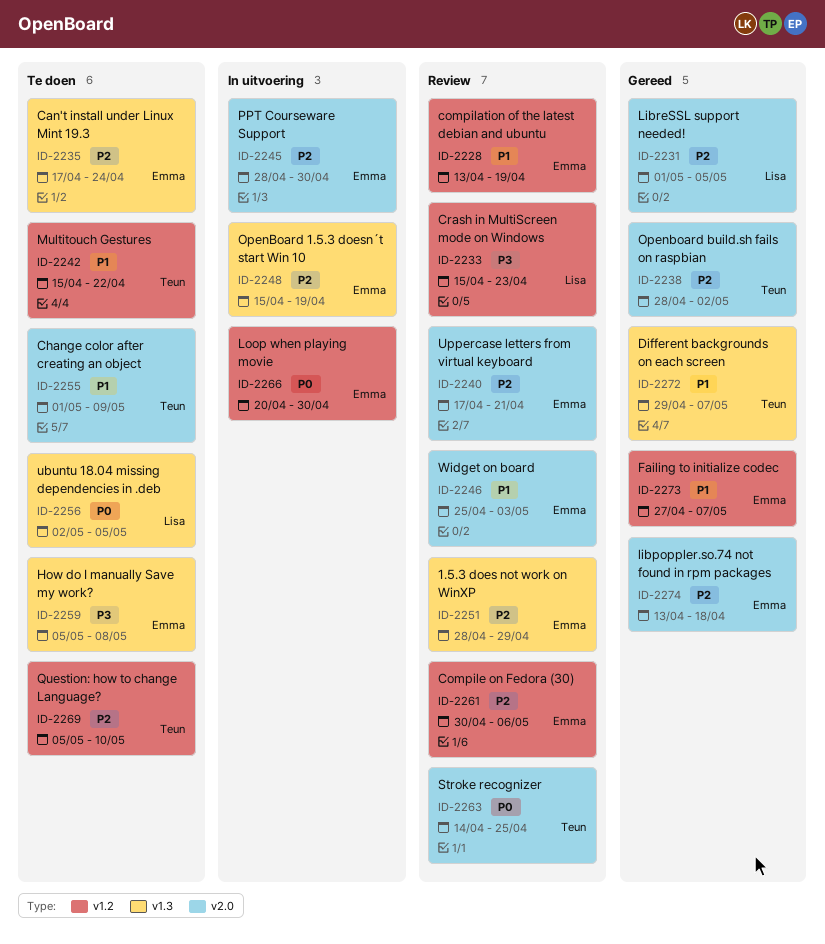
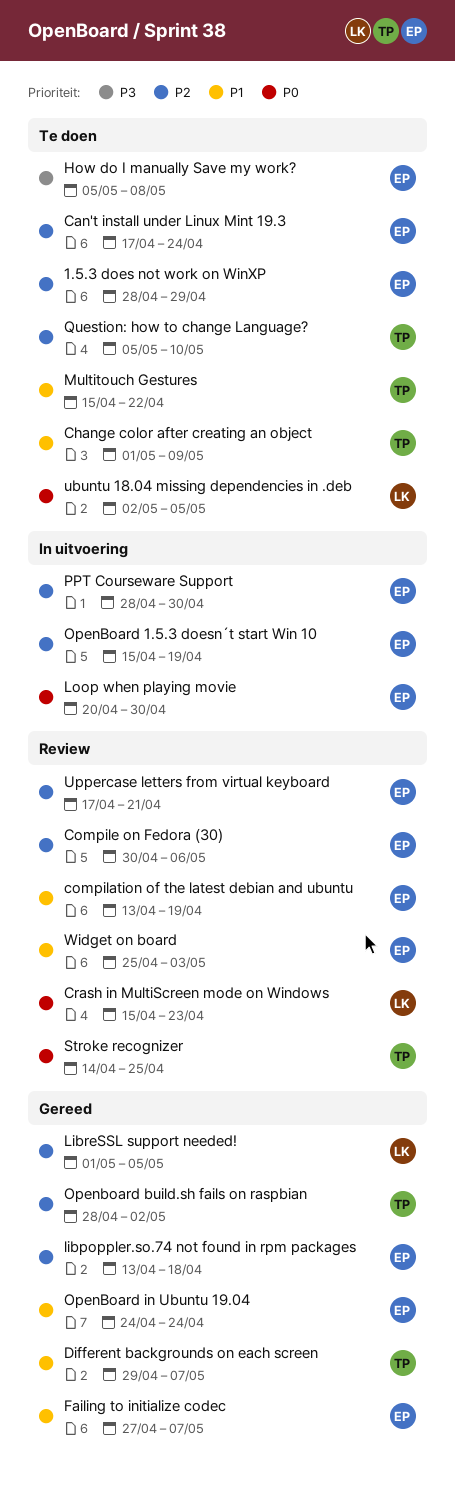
1.5.3 does not work on WinXP, status: Review -> Te doen
Crash in MultiScreen mode on Windows, priority: P3 -> P0
OpenBoard in Ubuntu 19.04: none -> present

